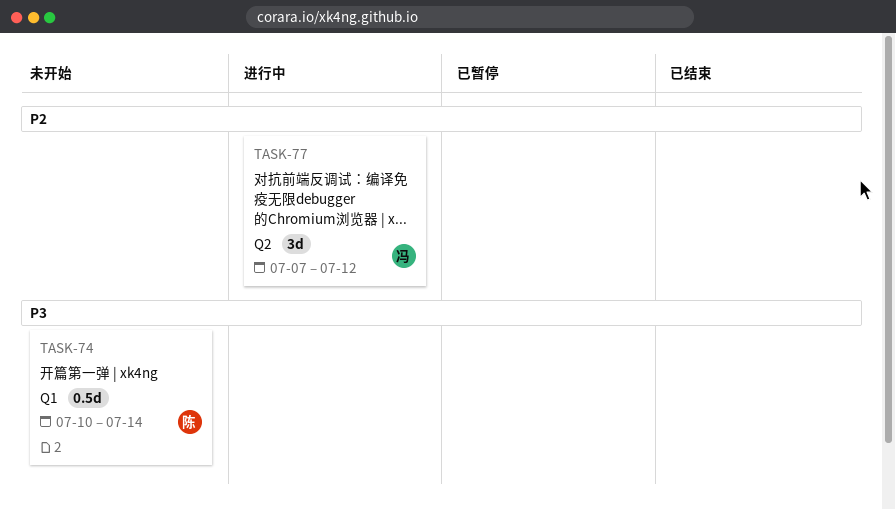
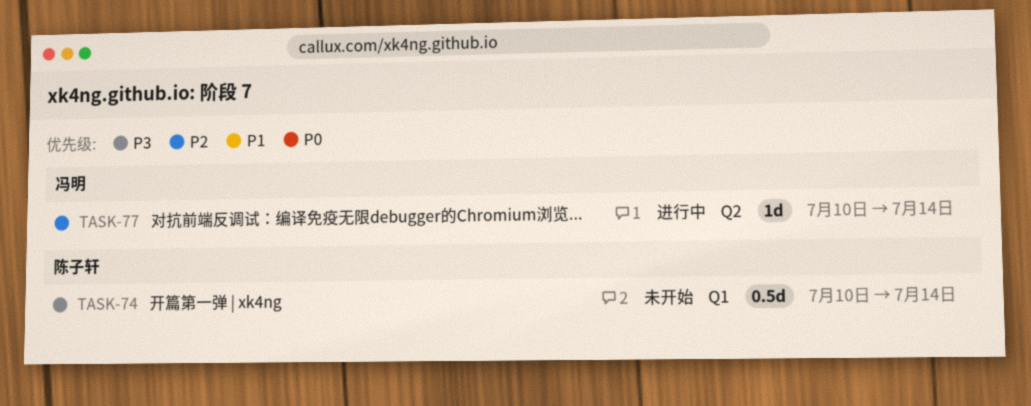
TASK-77, estimate: 3d -> 1d
TASK-77, start: Jul 7 -> Jul 10
TASK-77, due: Jul 12 -> Jul 14

